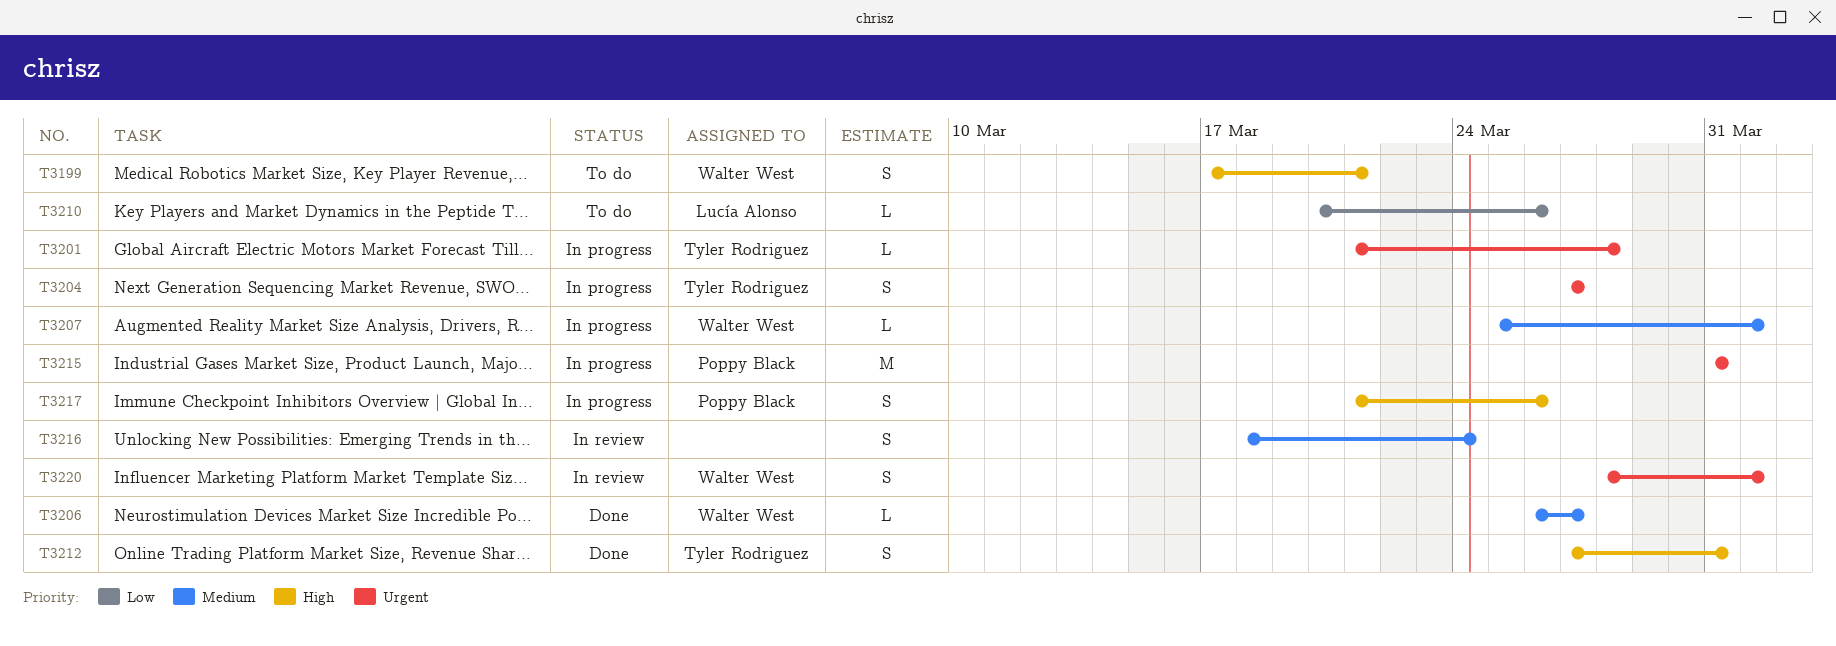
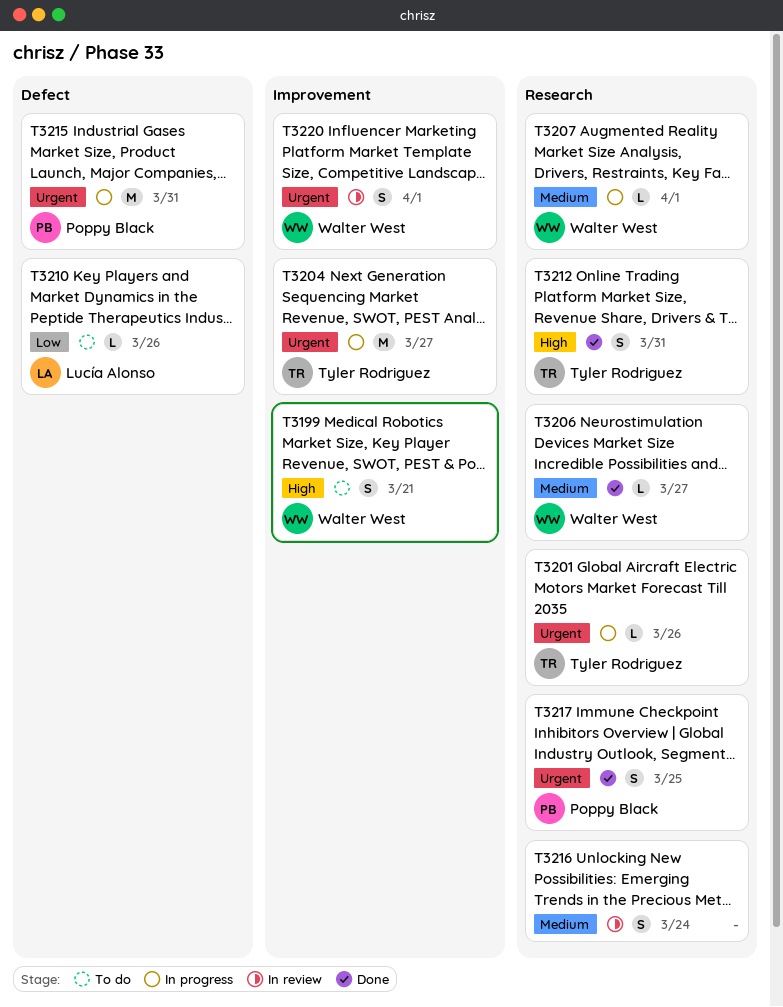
T3201, due: Mar 28 -> Mar 26
T3204, estimate: S -> M
T3217, status: In progress -> Done
T3217, priority: High -> Urgent
T3217, due: Mar 26 -> Mar 25

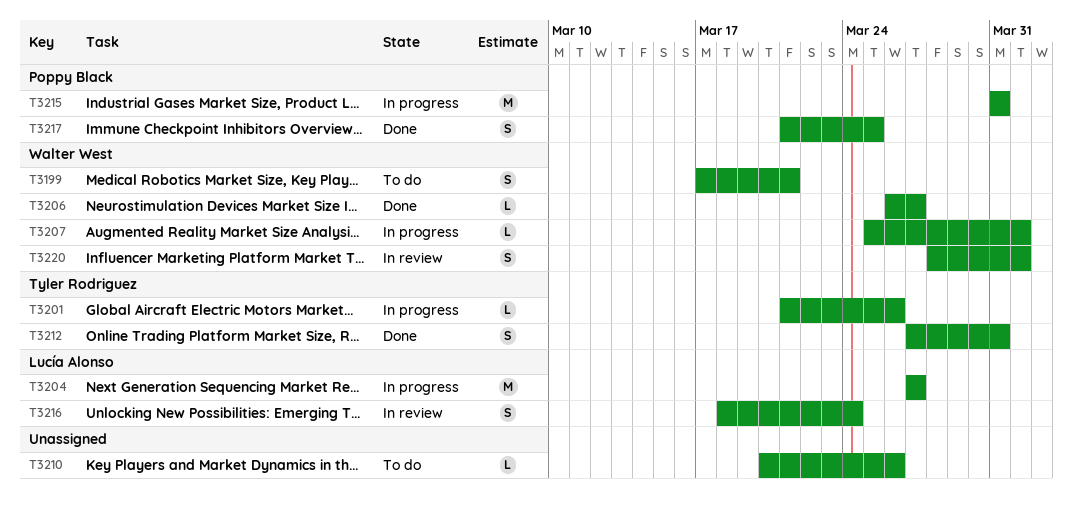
T3204, owner: Tyler Rodriguez -> Lucía Alonso
T3210, owner: Lucía Alonso -> none
T3216, owner: none -> Lucía Alonso

